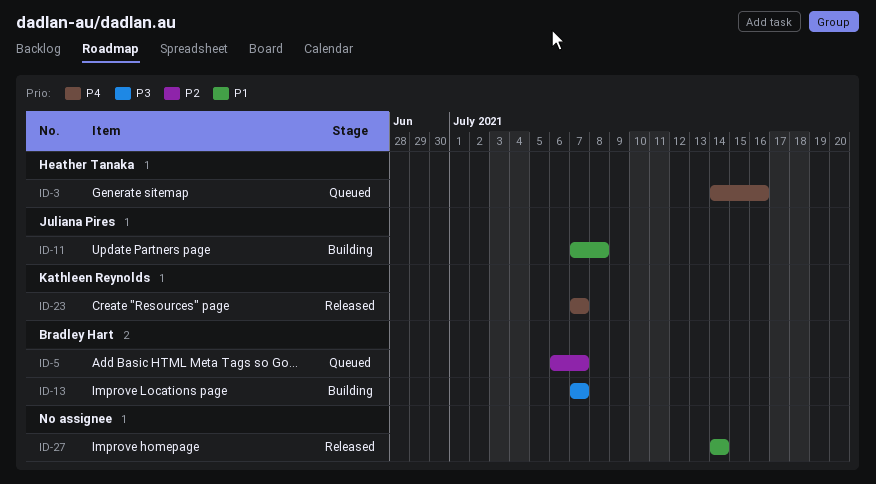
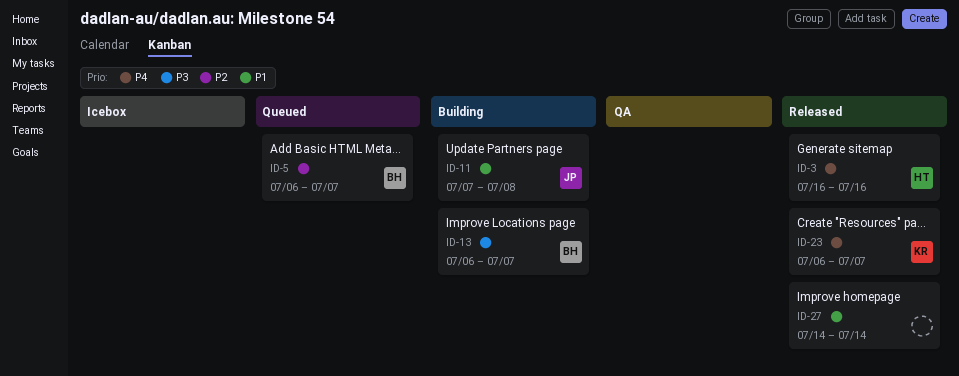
ID-3, status: Queued -> Released
ID-3, start: Jul 14 -> Jul 16
ID-13, start: Jul 7 -> Jul 6
ID-23, start: Jul 7 -> Jul 6

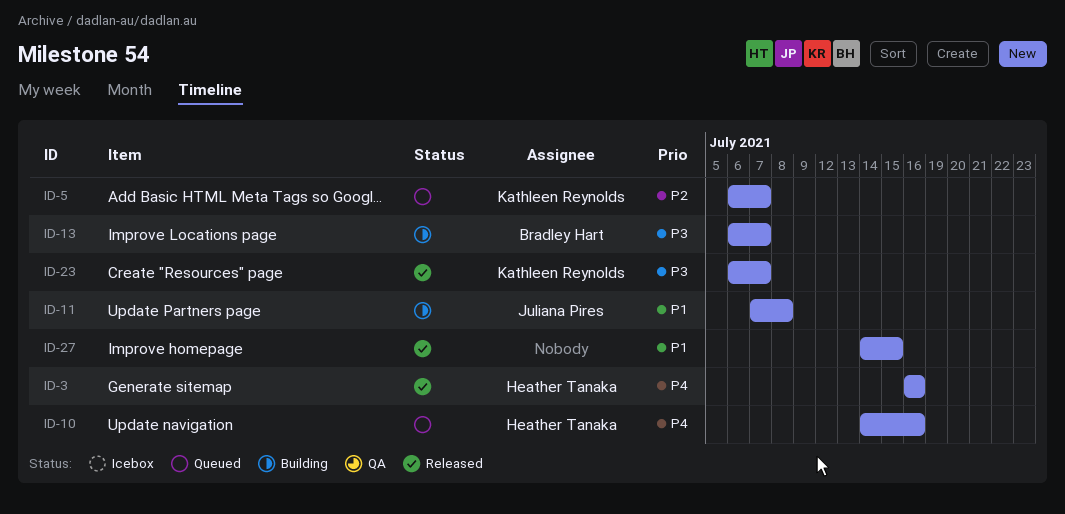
ID-5, owner: Bradley Hart -> Kathleen Reynolds
ID-10: none -> present
ID-23, priority: P4 -> P3
ID-27, due: Jul 14 -> Jul 15

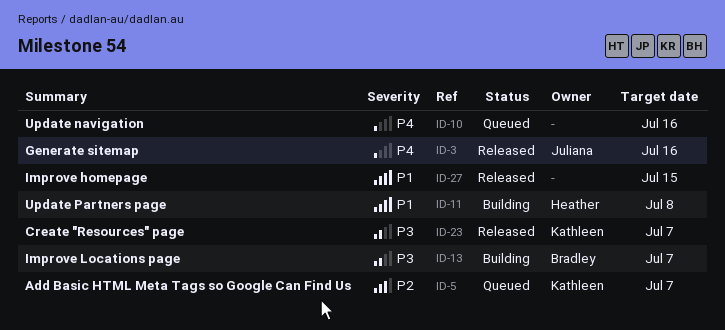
ID-3, owner: Heather Tanaka -> Juliana Pires
ID-10, owner: Heather Tanaka -> none
ID-11, owner: Juliana Pires -> Heather Tanaka

